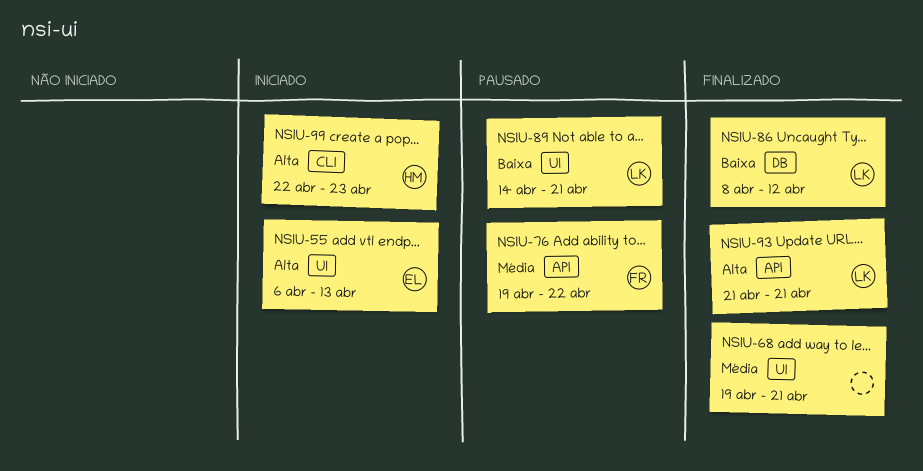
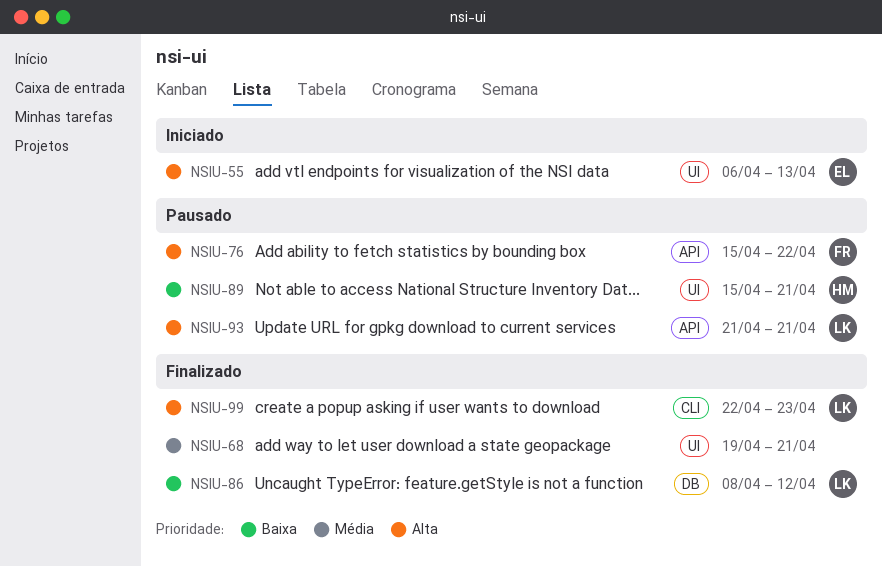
NSIU-76, priority: Média -> Alta
NSIU-76, start: Apr 19 -> Apr 15
NSIU-89, owner: LK -> HM
NSIU-89, start: Apr 14 -> Apr 15
NSIU-93, status: Finalizado -> Pausado
NSIU-99, status: Iniciado -> Finalizado
NSIU-99, owner: HM -> LK

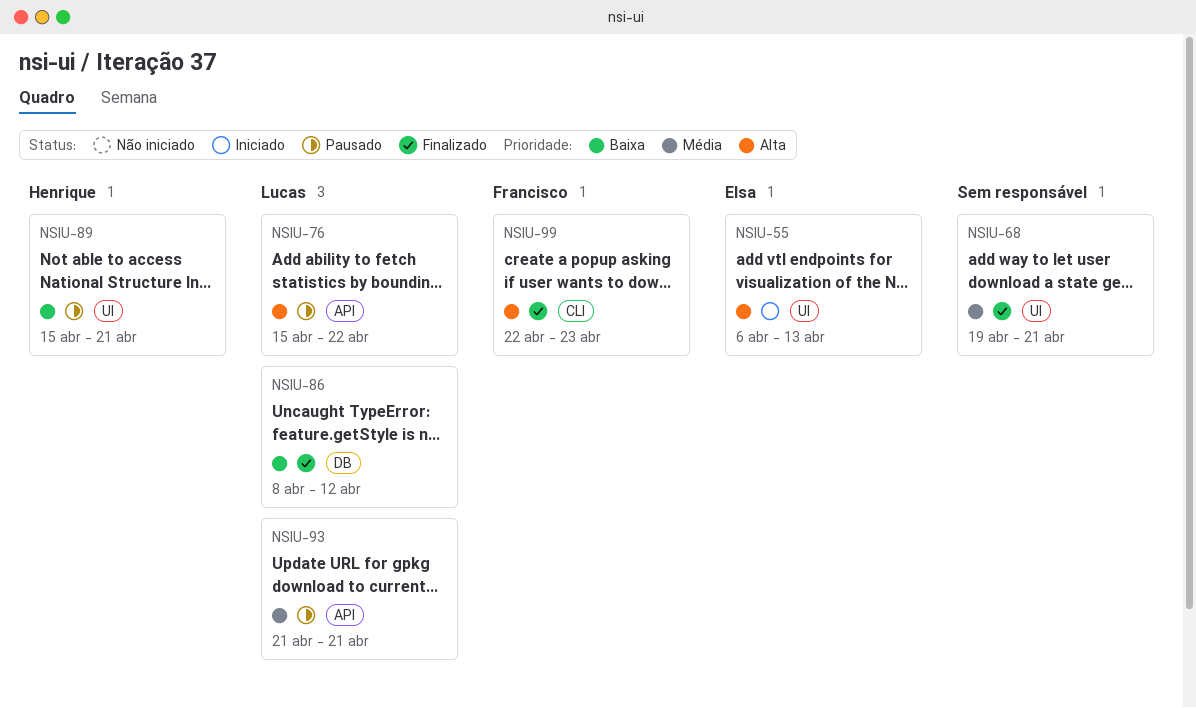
NSIU-76, owner: Francisco -> Lucas
NSIU-93, priority: Alta -> Média
NSIU-99, owner: Lucas -> Francisco

